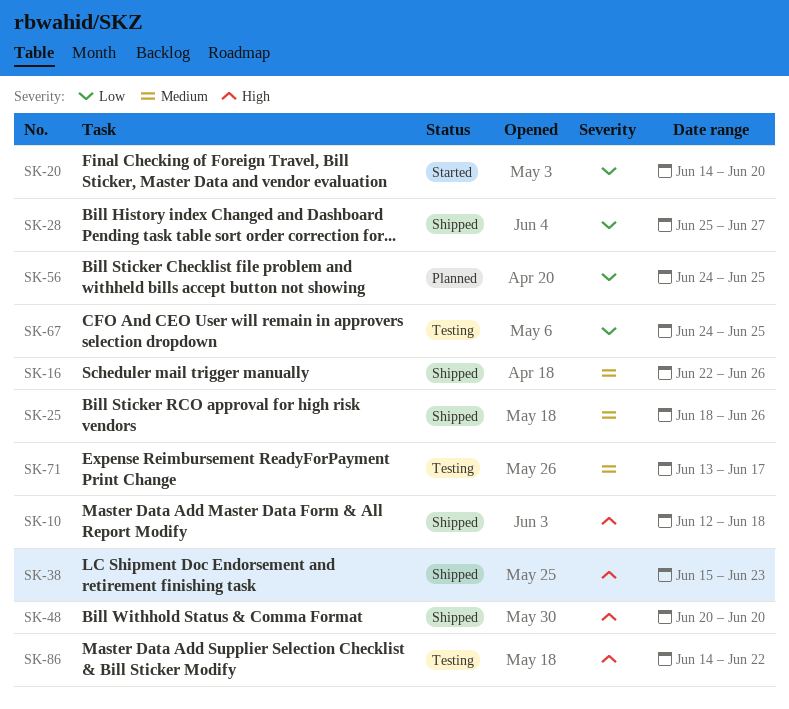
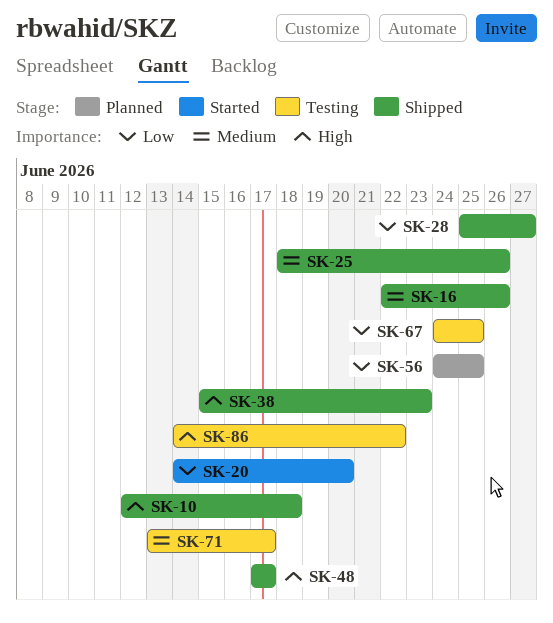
SK-48, start: Jun 20 -> Jun 17
SK-48, due: Jun 20 -> Jun 17

